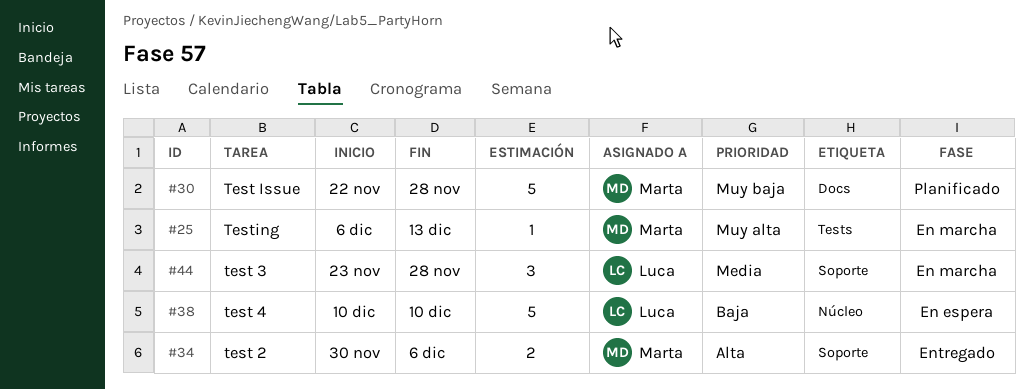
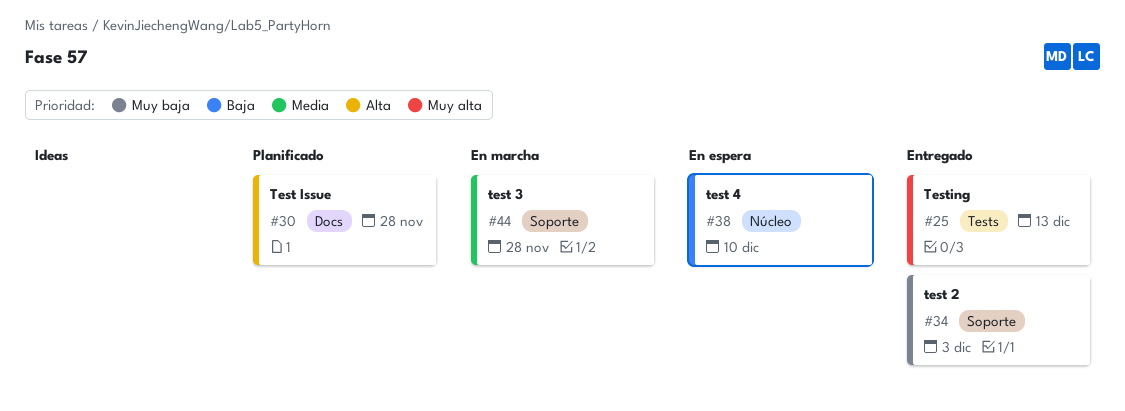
#25, status: En marcha -> Entregado
#30, priority: Muy baja -> Alta
#34, priority: Alta -> Muy baja
#34, due: Dec 6 -> Dec 3

